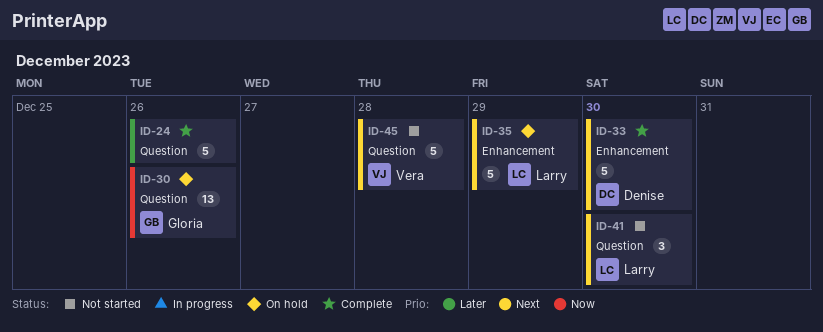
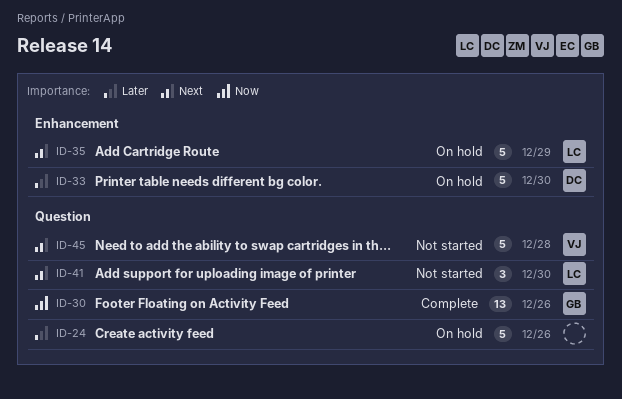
ID-24, status: Complete -> On hold
ID-30, status: On hold -> Complete
ID-33, status: Complete -> On hold
ID-33, priority: Next -> Later

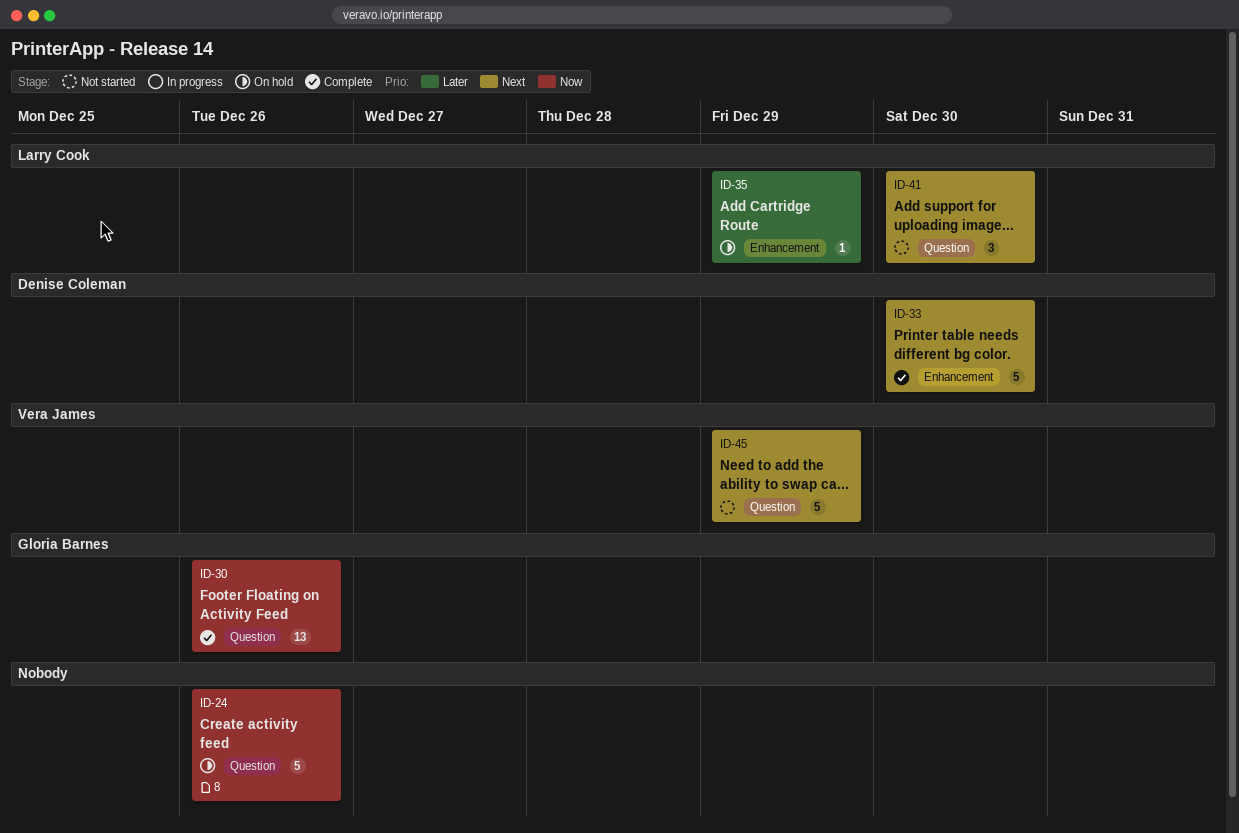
ID-24, priority: Later -> Now
ID-33, status: On hold -> Complete
ID-33, priority: Later -> Next
ID-35, priority: Next -> Later
ID-35, estimate: 5 -> 1
ID-45, due: Dec 28 -> Dec 29

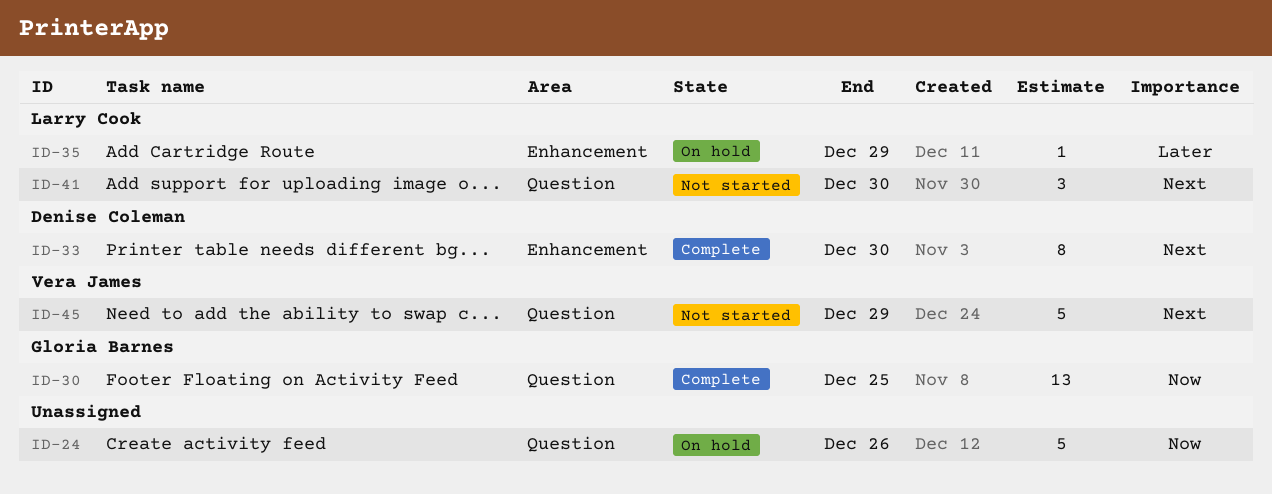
ID-30, due: Dec 26 -> Dec 25
ID-33, estimate: 5 -> 8

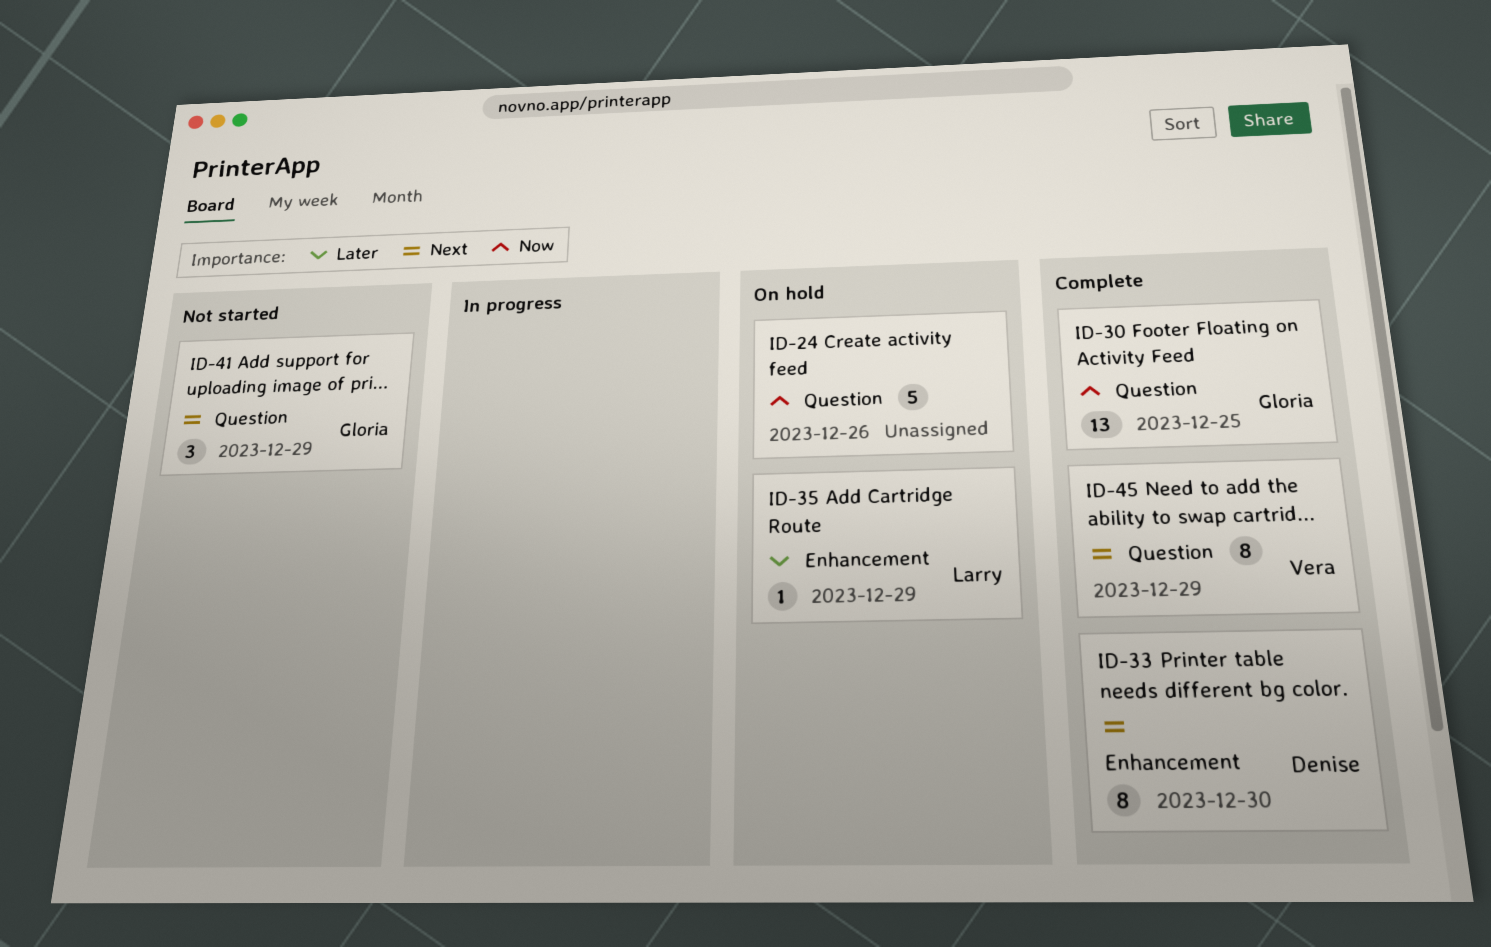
ID-41, owner: Larry Cook -> Gloria Barnes
ID-41, due: Dec 30 -> Dec 29
ID-45, status: Not started -> Complete
ID-45, estimate: 5 -> 8

